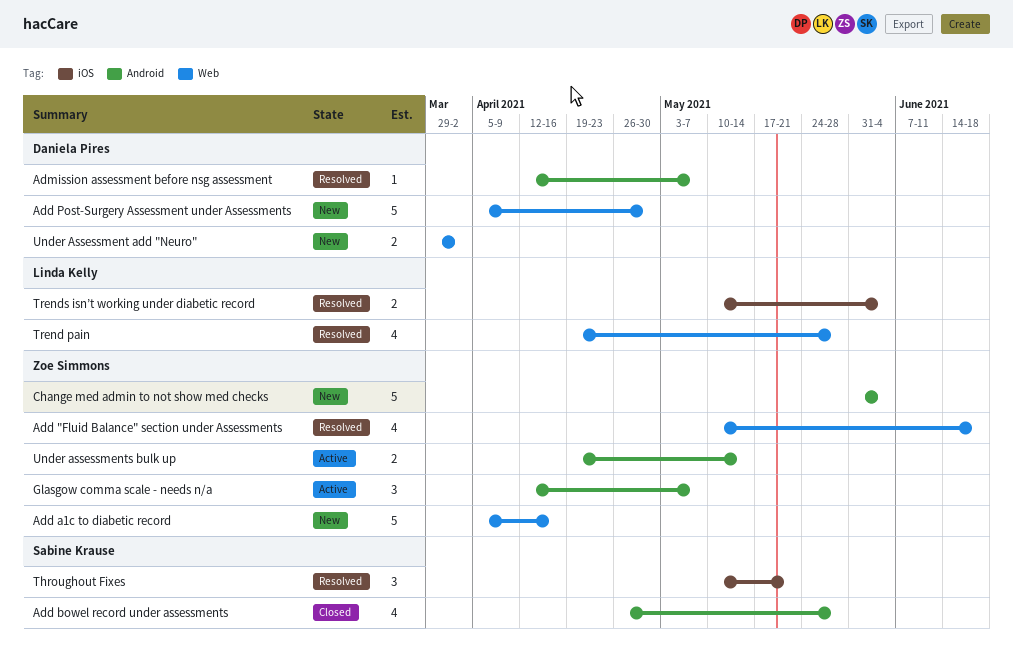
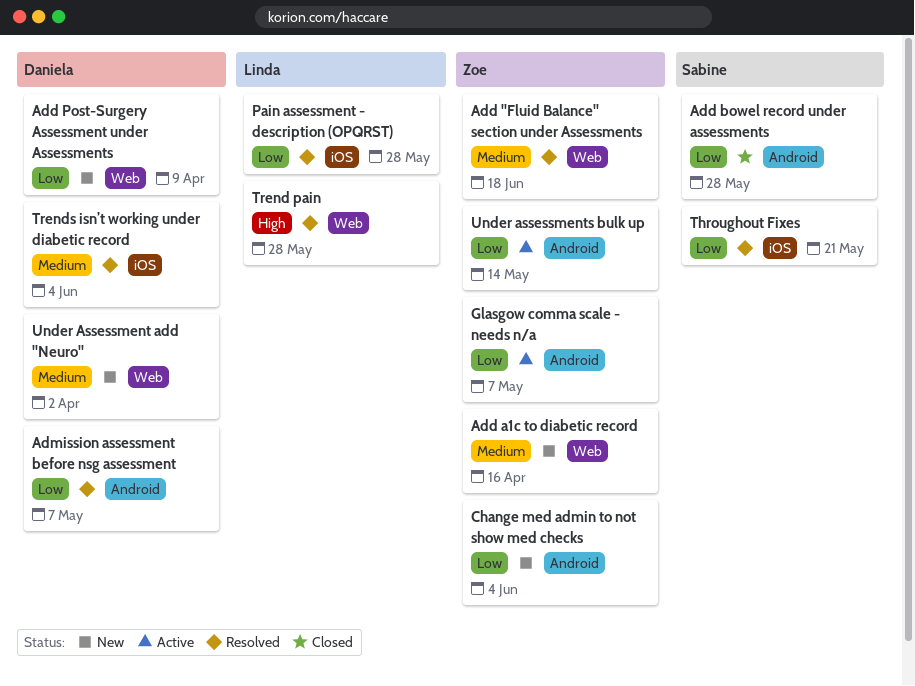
Add Post-Surgery Assessment under Assessments, due: Apr 30 -> Apr 9
Pain assessment - description (OPQRST): none -> present
Trends isn’t working under diabetic record, owner: Linda Kelly -> Daniela Pires

